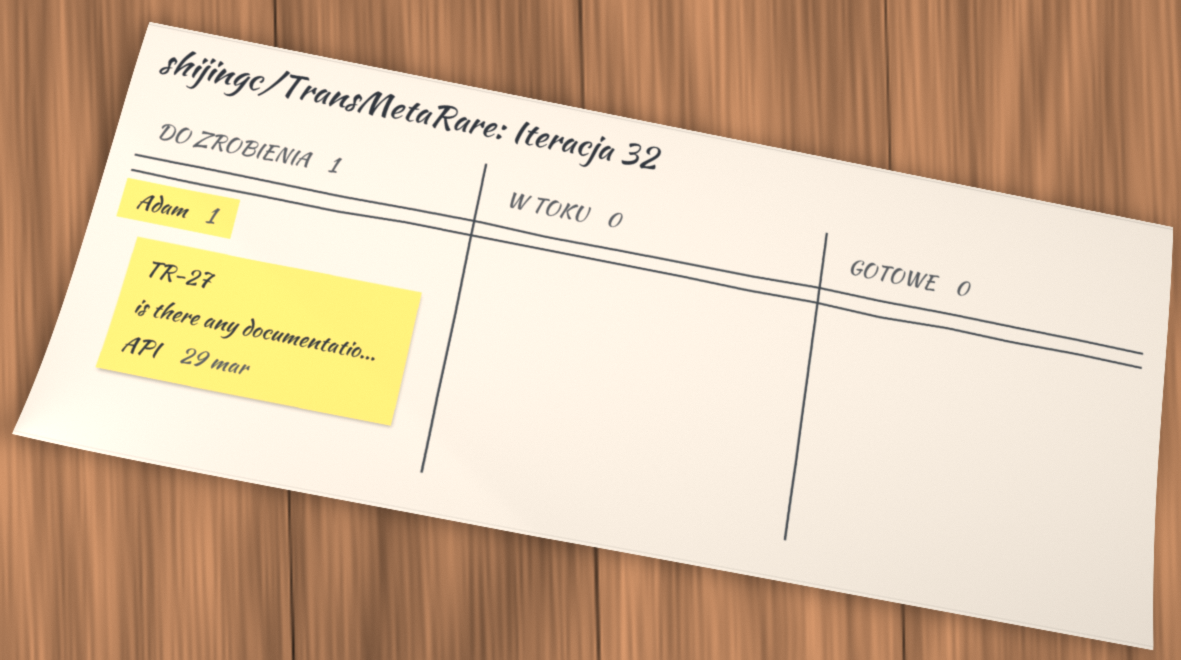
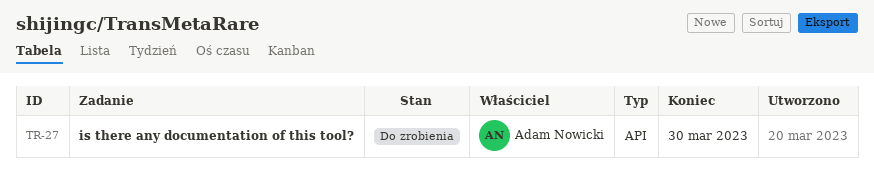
TR-27, due: Mar 29 -> Mar 30

